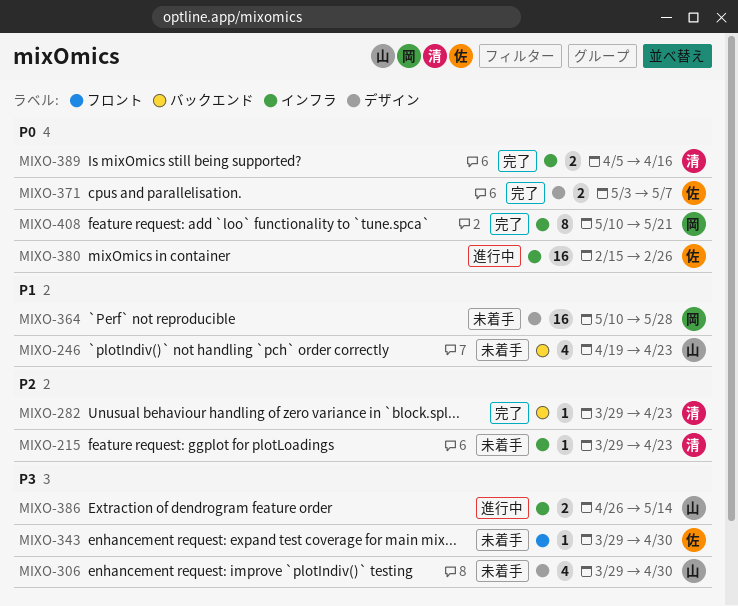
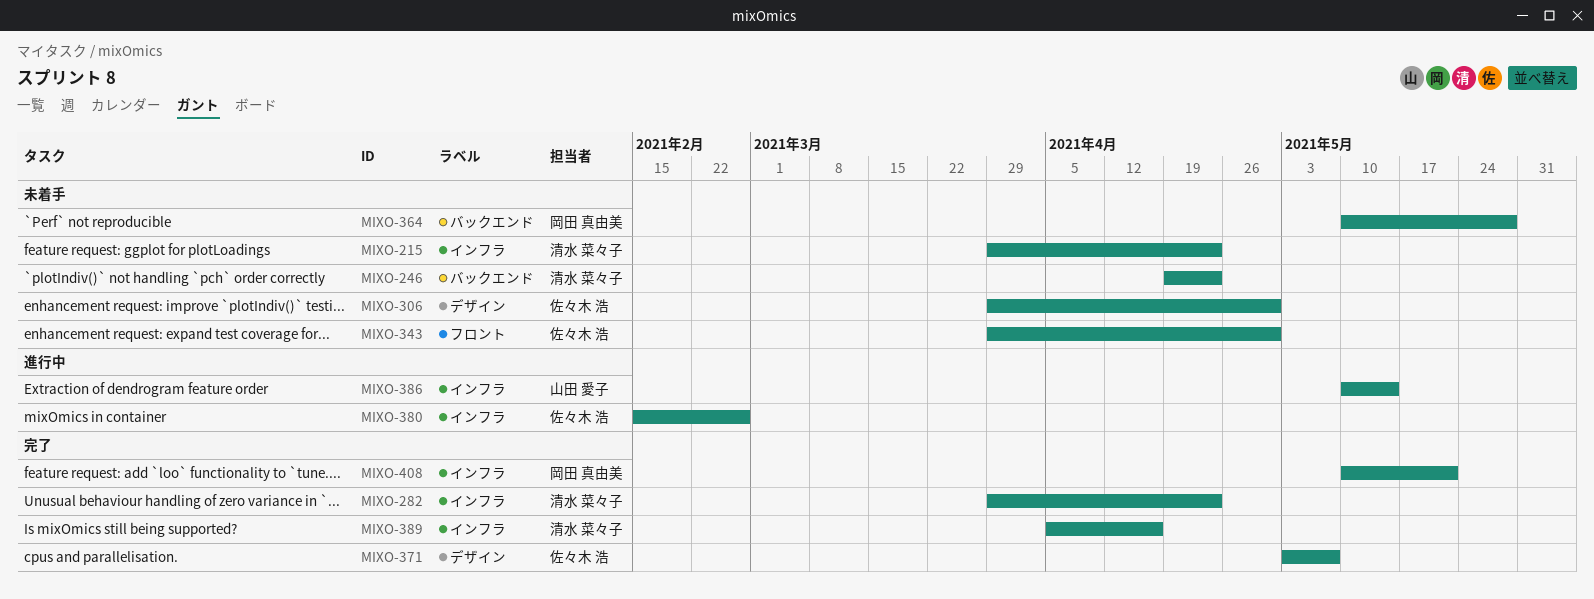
MIXO-246, owner: 山田 愛子 -> 清水 菜々子
MIXO-282, label: バックエンド -> インフラ
MIXO-306, owner: 山田 愛子 -> 佐々木 浩
MIXO-364, label: デザイン -> バックエンド
MIXO-386, start: Apr 26 -> May 10

